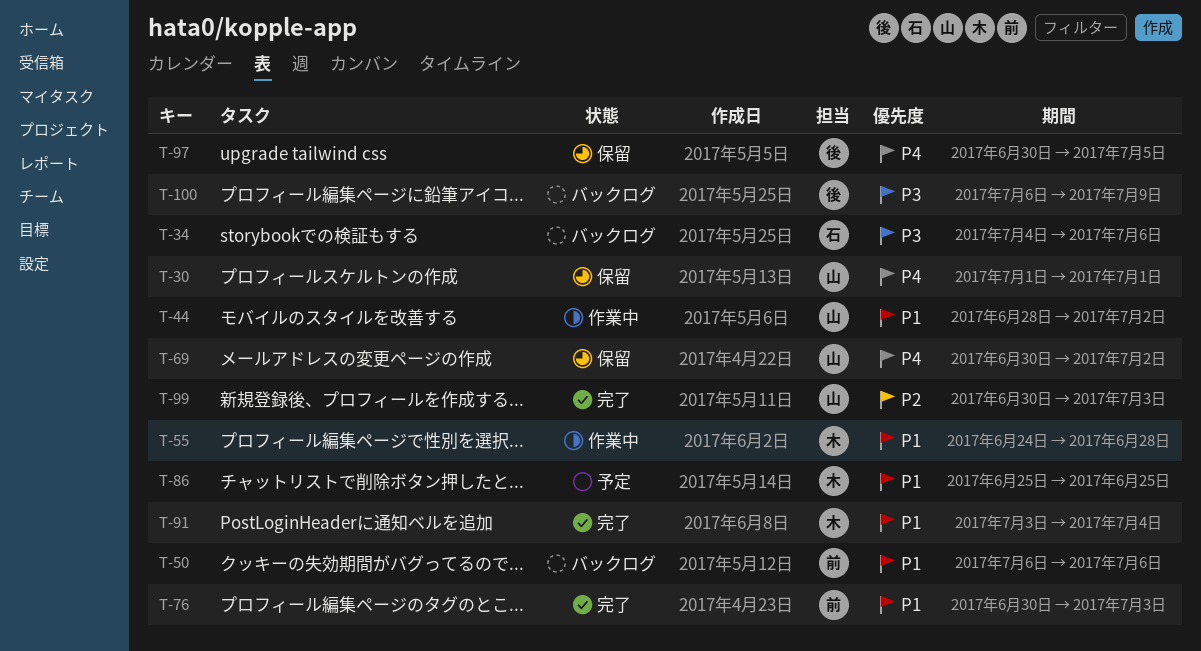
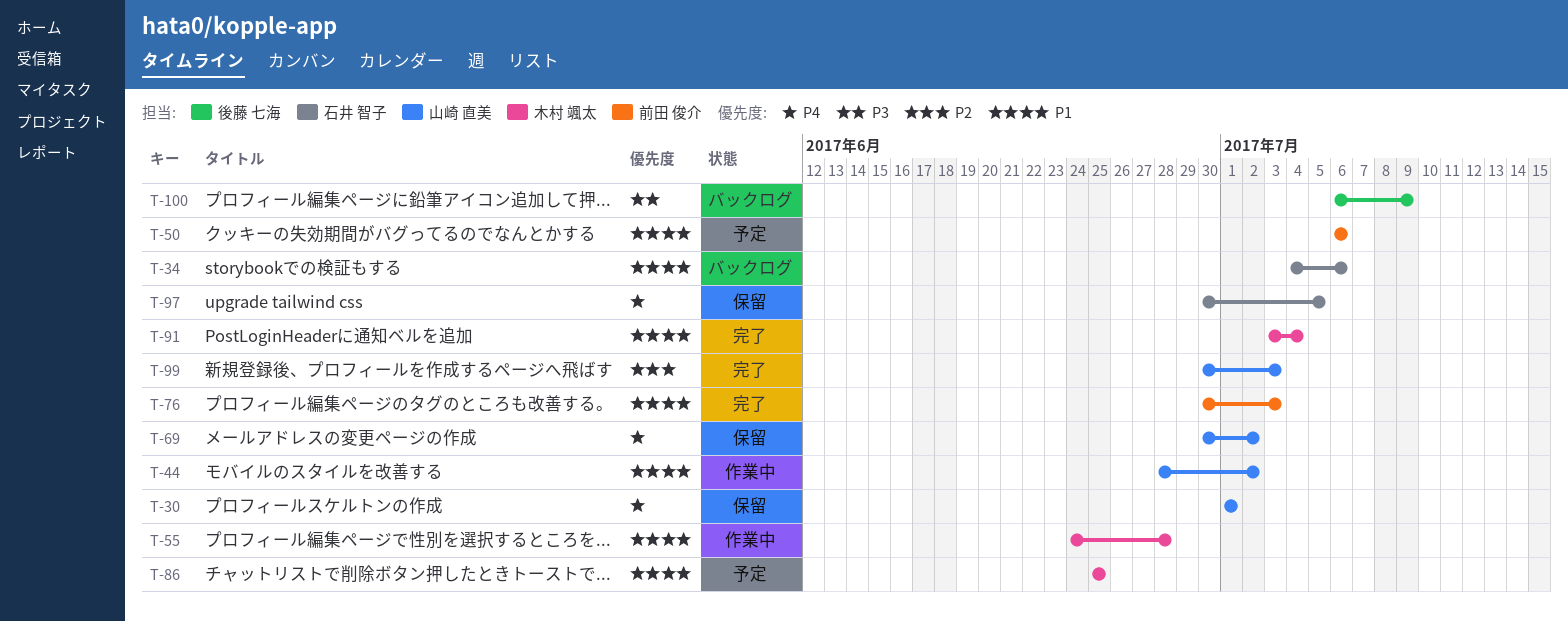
T-34, priority: P3 -> P1
T-50, status: バックログ -> 予定
T-97, owner: 後藤 七海 -> 石井 智子

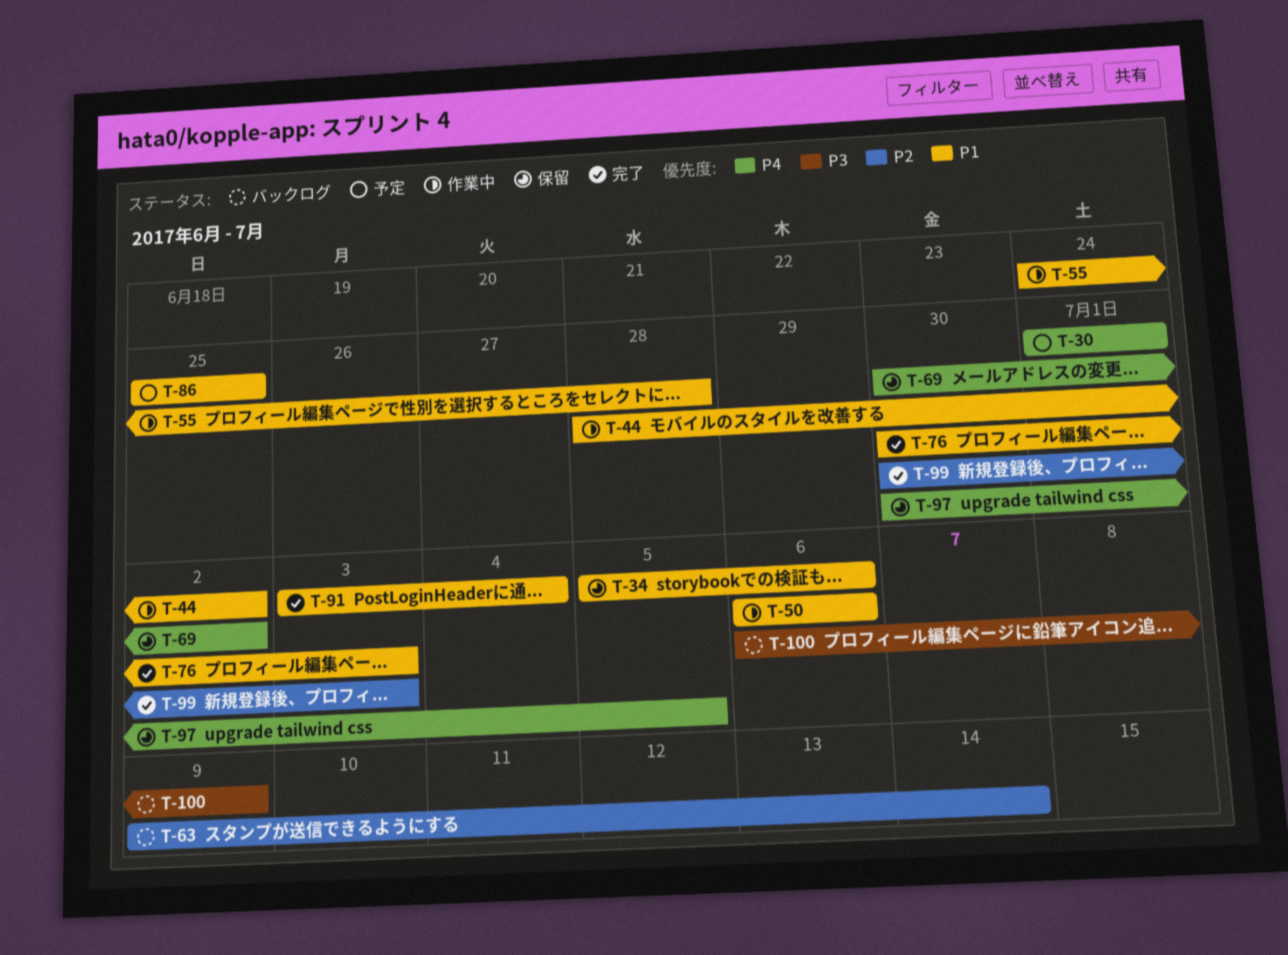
T-30, status: 保留 -> 予定
T-34, status: バックログ -> 保留
T-34, start: Jul 4 -> Jul 5
T-50, status: 予定 -> 作業中
T-63: none -> present

